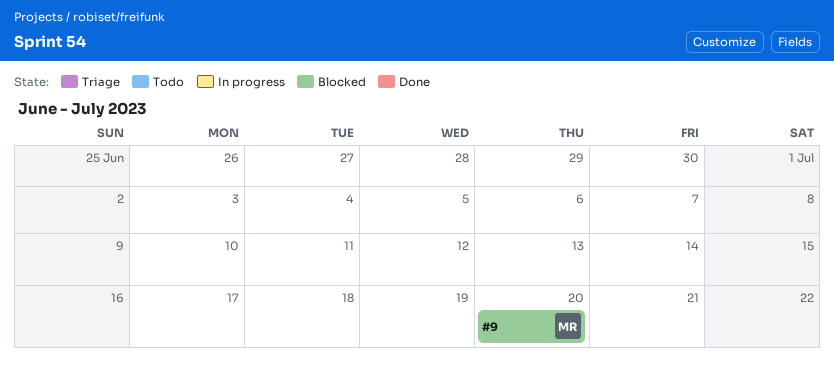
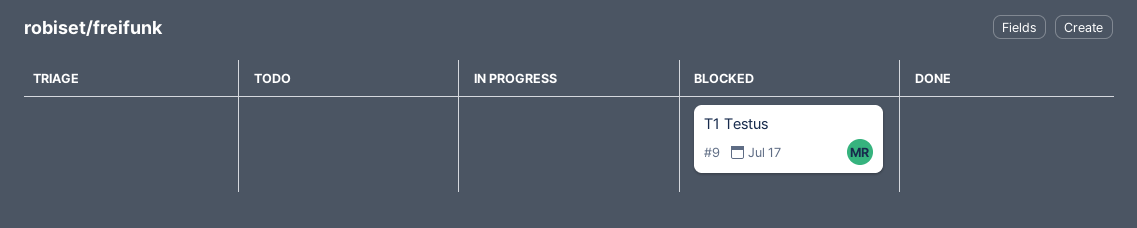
#9, due: Jul 20 -> Jul 17

